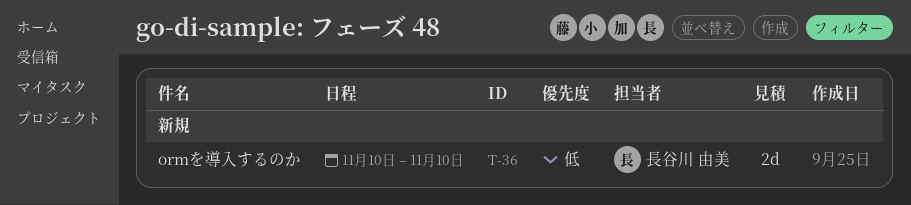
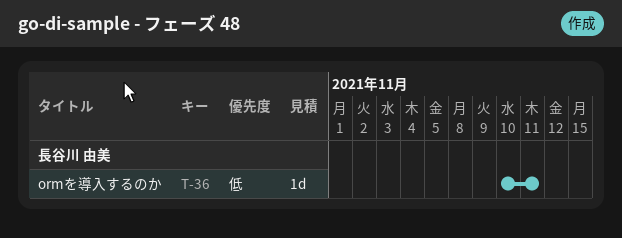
T-36, estimate: 2d -> 1d
T-36, due: Nov 10 -> Nov 11

